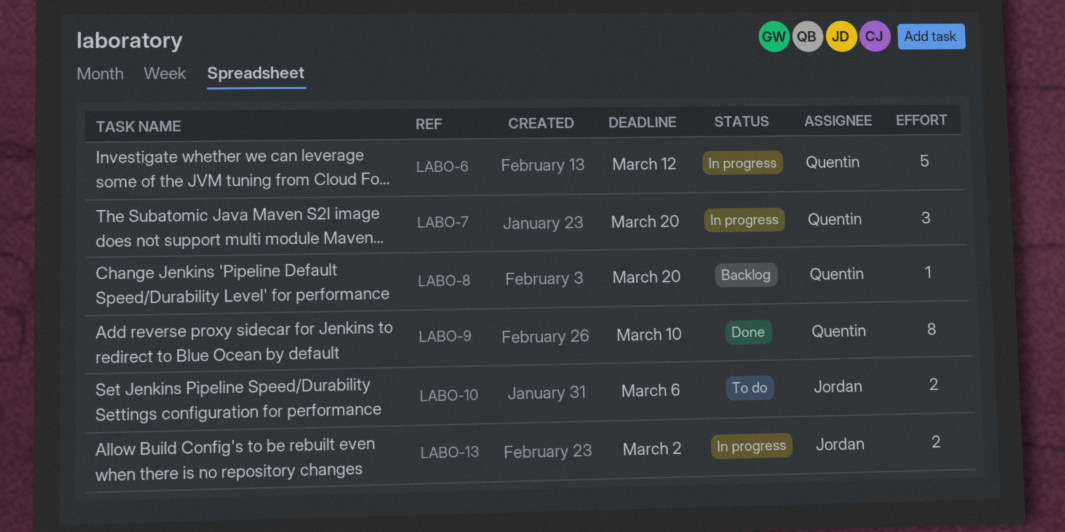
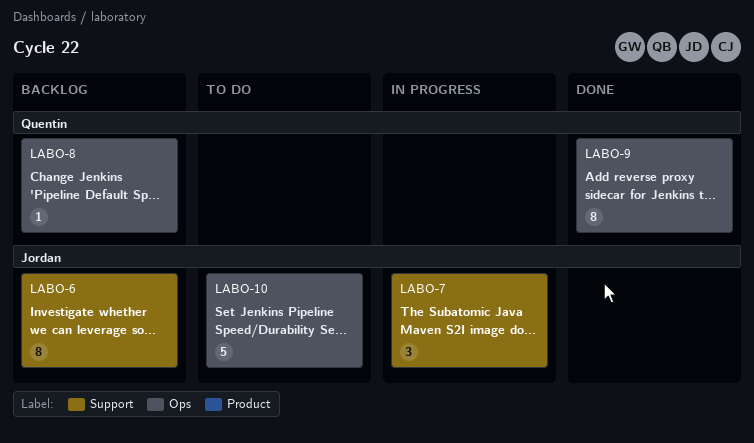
LABO-6, status: In progress -> Backlog
LABO-6, owner: Quentin -> Jordan
LABO-6, estimate: 5 -> 8
LABO-7, owner: Quentin -> Jordan
LABO-10, estimate: 2 -> 5
LABO-13: present -> none

